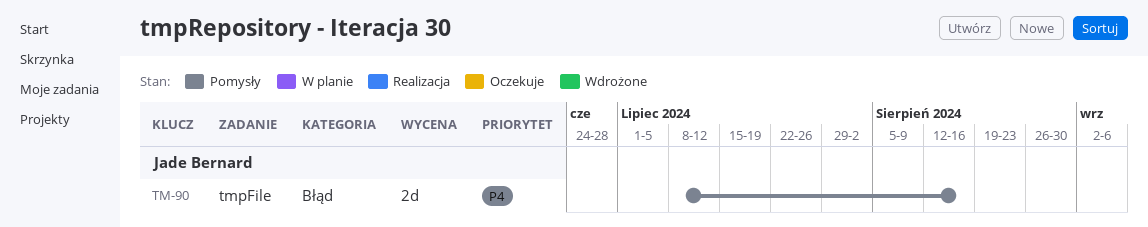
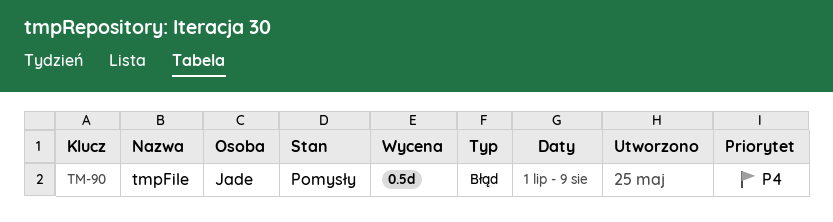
TM-90, estimate: 2d -> 0.5d
TM-90, start: Jul 8 -> Jul 1
TM-90, due: Aug 16 -> Aug 9

